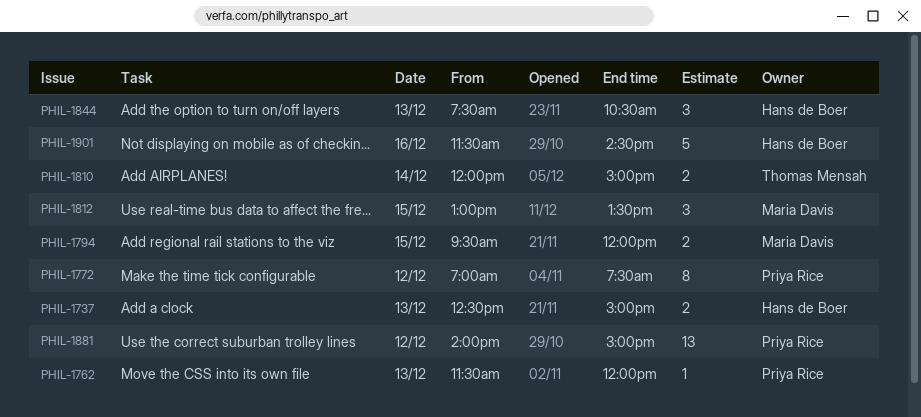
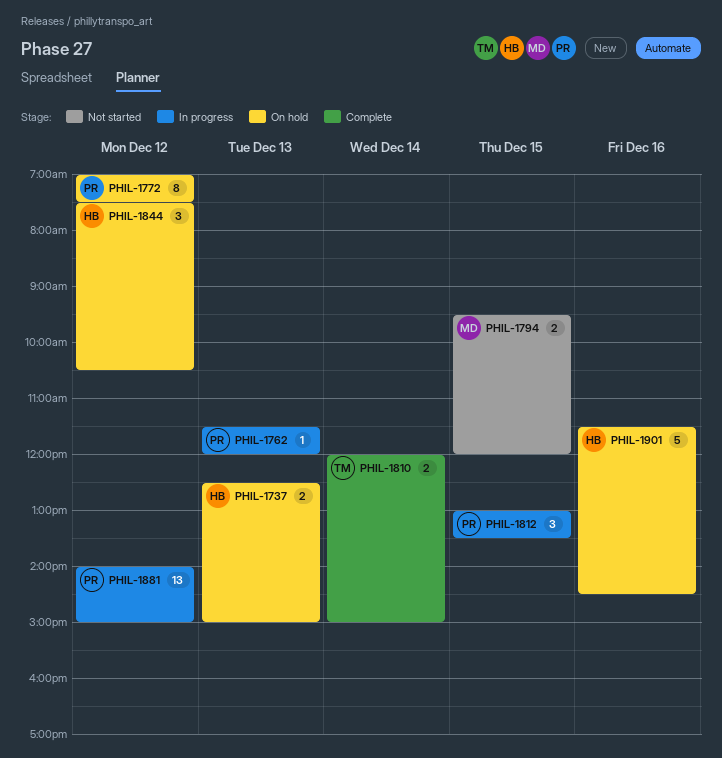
PHIL-1812, owner: Maria Davis -> Priya Rice
PHIL-1844, day: Dec 13 -> Dec 12

